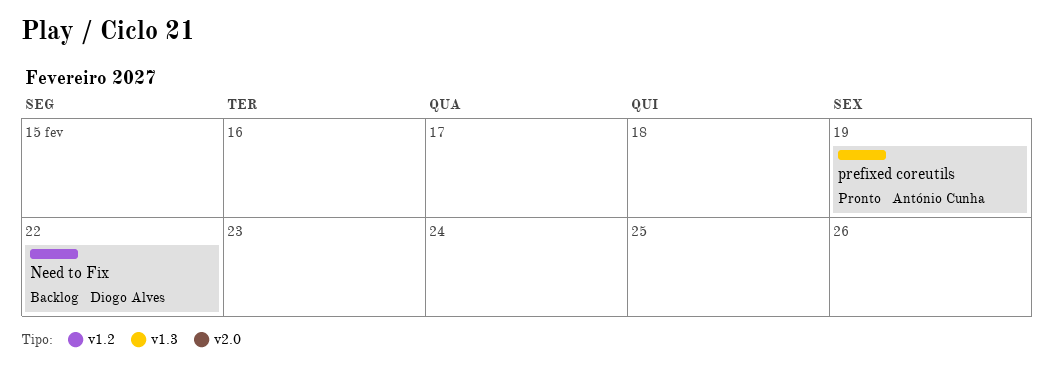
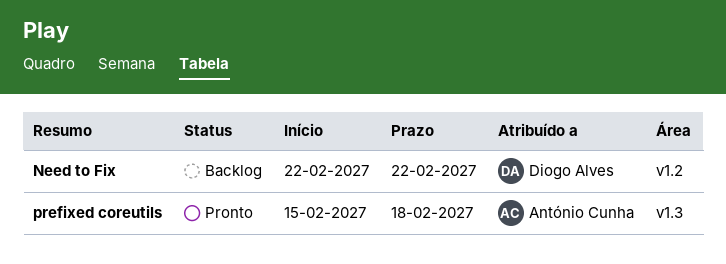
prefixed coreutils, due: Feb 19 -> Feb 18

